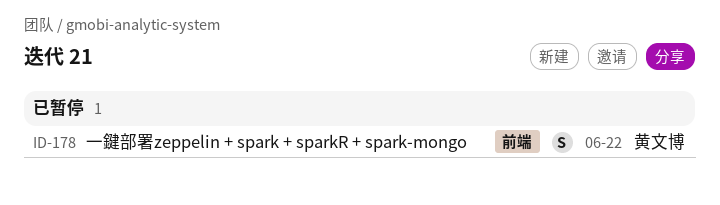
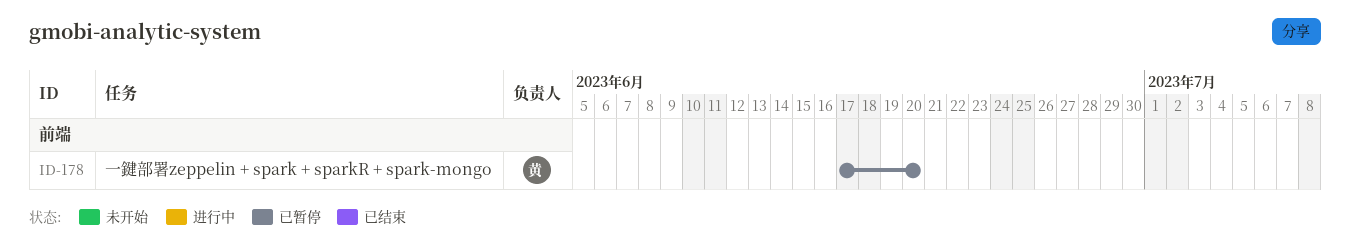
ID-178, due: Jun 22 -> Jun 20

